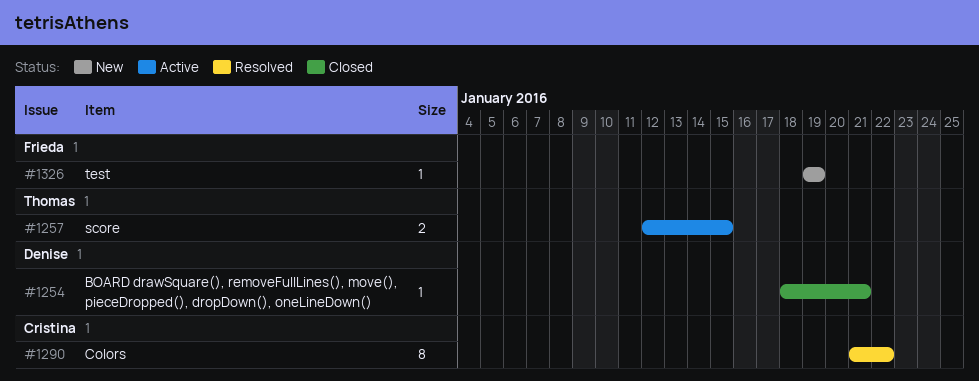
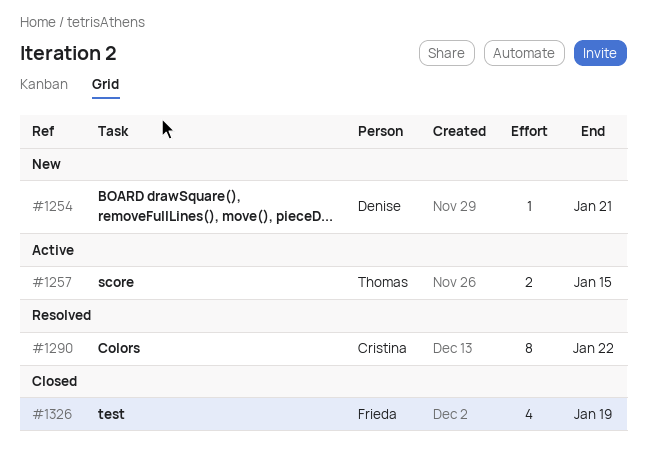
#1254, status: Closed -> New
#1326, status: New -> Closed
#1326, estimate: 1 -> 4

